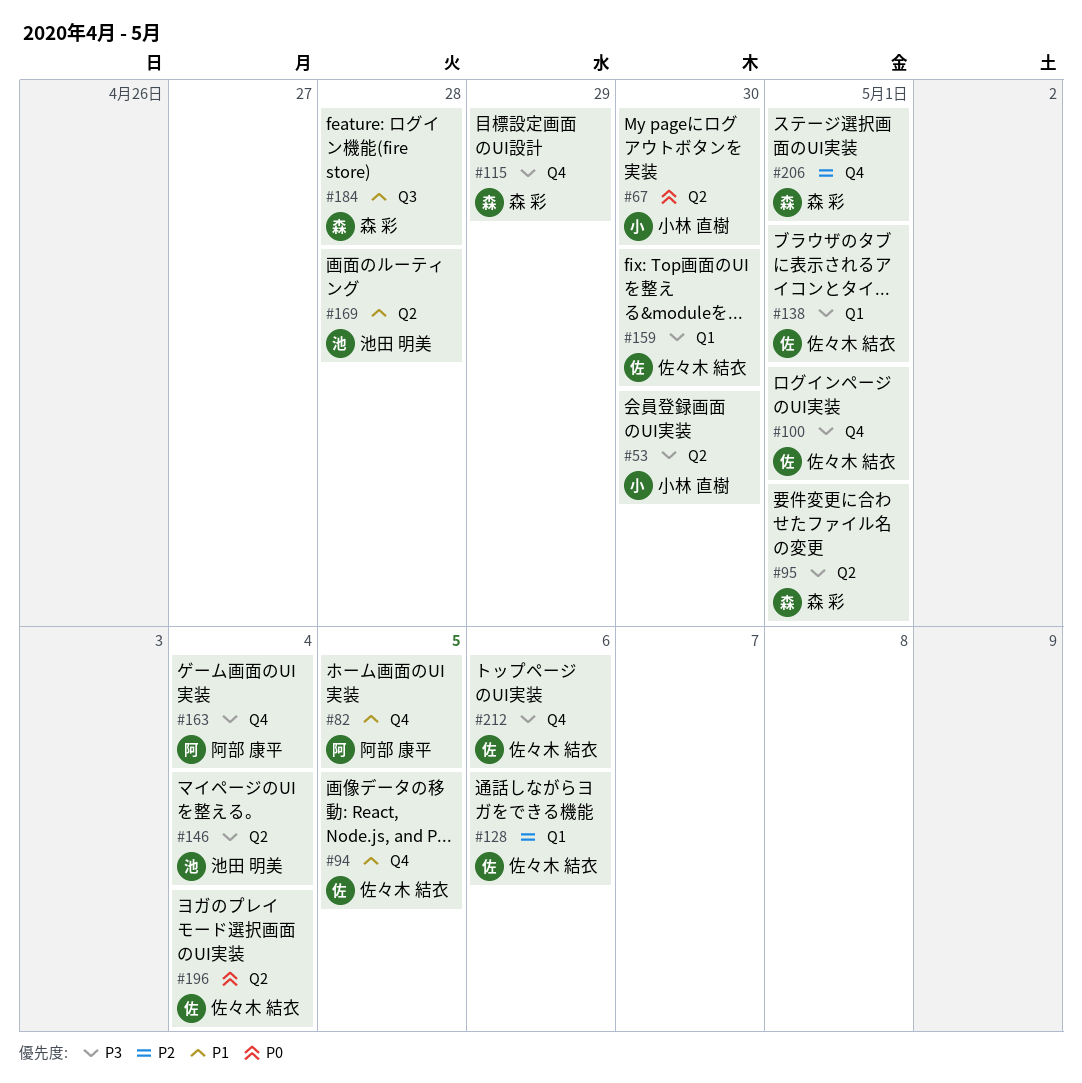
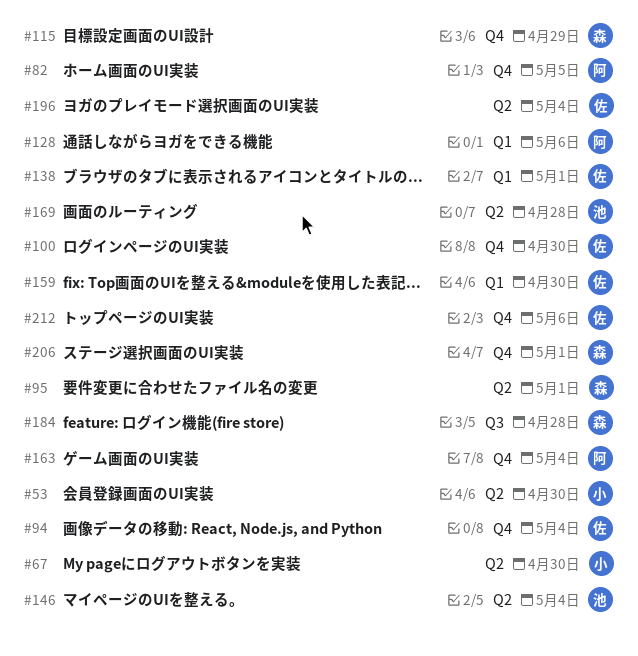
#94, due: May 5 -> May 4
#100, due: May 1 -> Apr 30
#128, owner: 佐々木 結衣 -> 阿部 康平

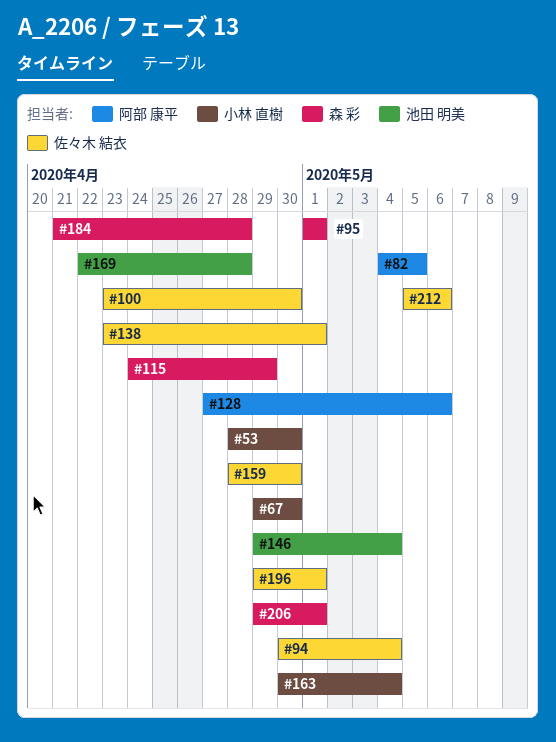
#163, owner: 阿部 康平 -> 小林 直樹
#196, due: May 4 -> May 1

